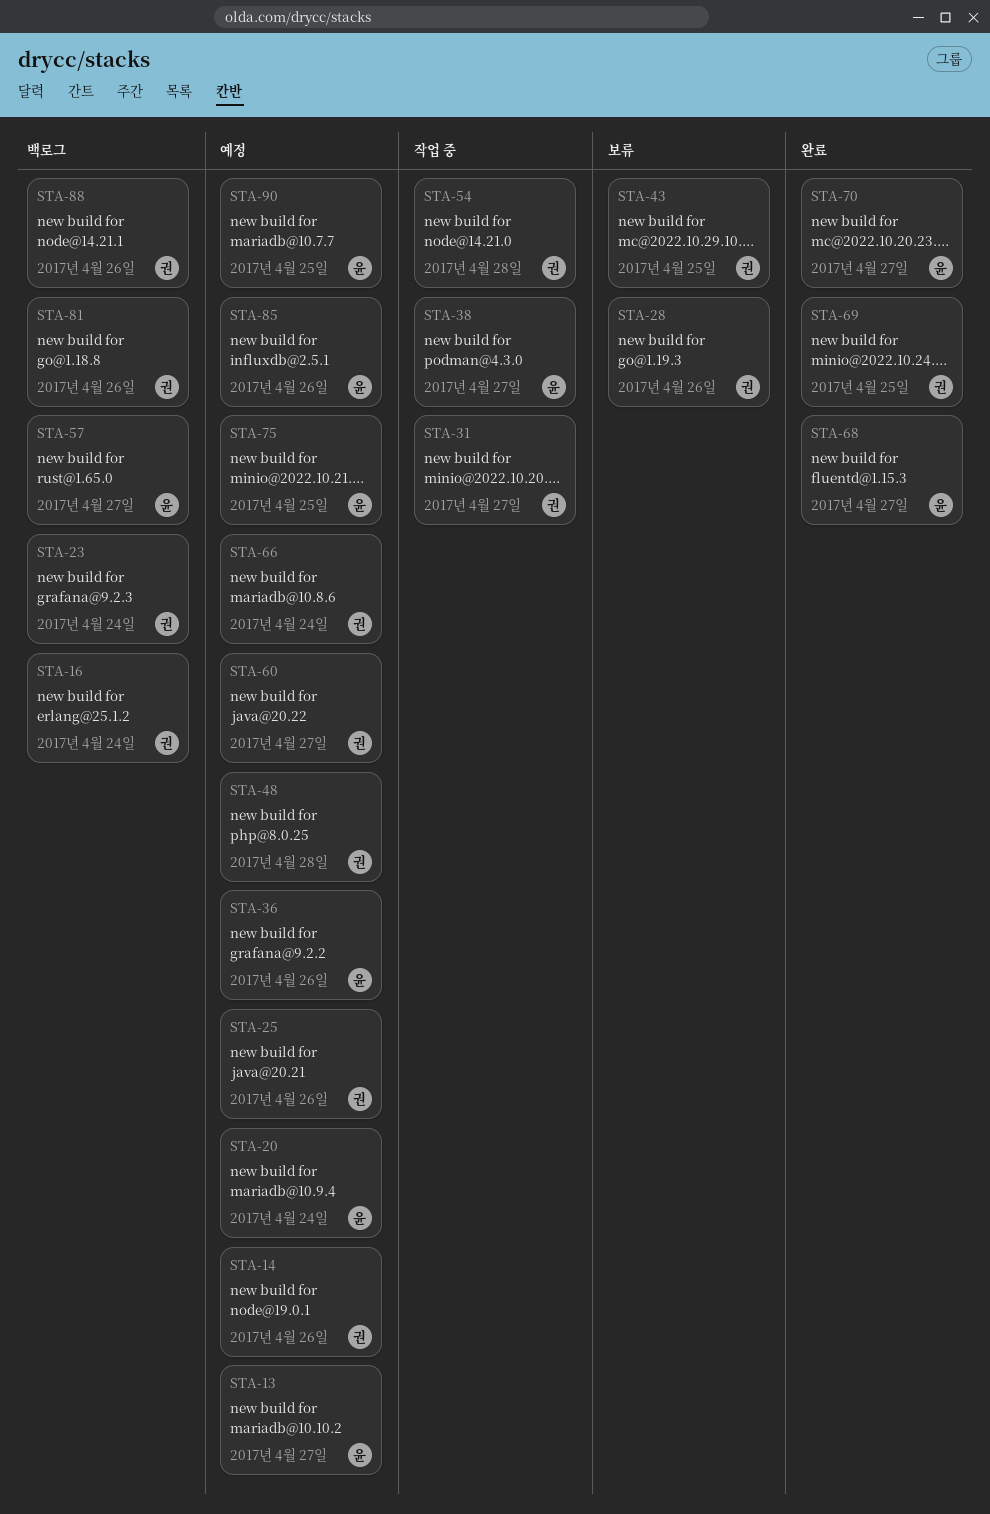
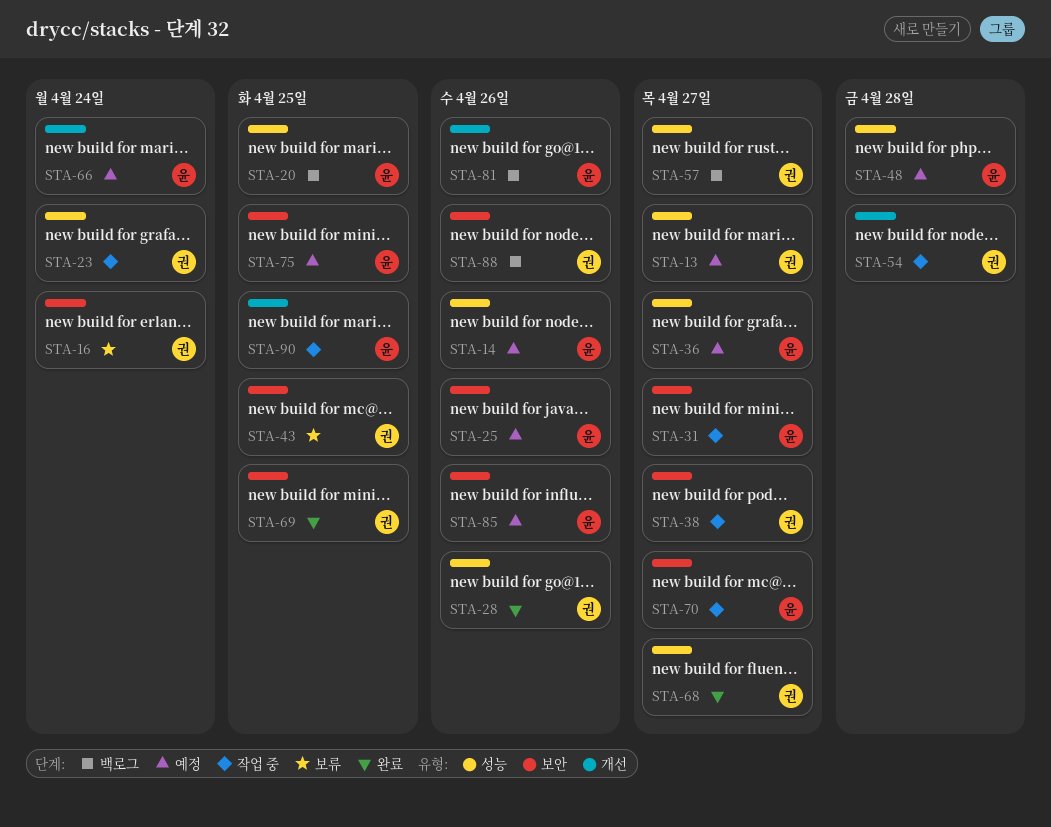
STA-13, owner: 윤 -> 권
STA-14, owner: 권 -> 윤
STA-16, status: 백로그 -> 보류
STA-20, status: 예정 -> 백로그
STA-20, due: Apr 24 -> Apr 25
STA-23, status: 백로그 -> 작업 중
STA-25, owner: 권 -> 윤
STA-28, status: 보류 -> 완료
STA-31, owner: 권 -> 윤
STA-36, due: Apr 26 -> Apr 27
STA-38, owner: 윤 -> 권
STA-48, owner: 권 -> 윤
STA-57, owner: 윤 -> 권
STA-60: present -> none
STA-66, owner: 권 -> 윤
STA-68, owner: 윤 -> 권
STA-70, status: 완료 -> 작업 중
STA-81, owner: 권 -> 윤
STA-90, status: 예정 -> 작업 중

